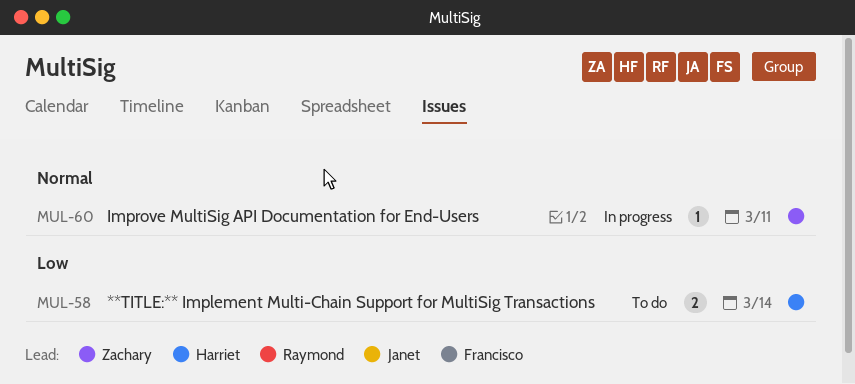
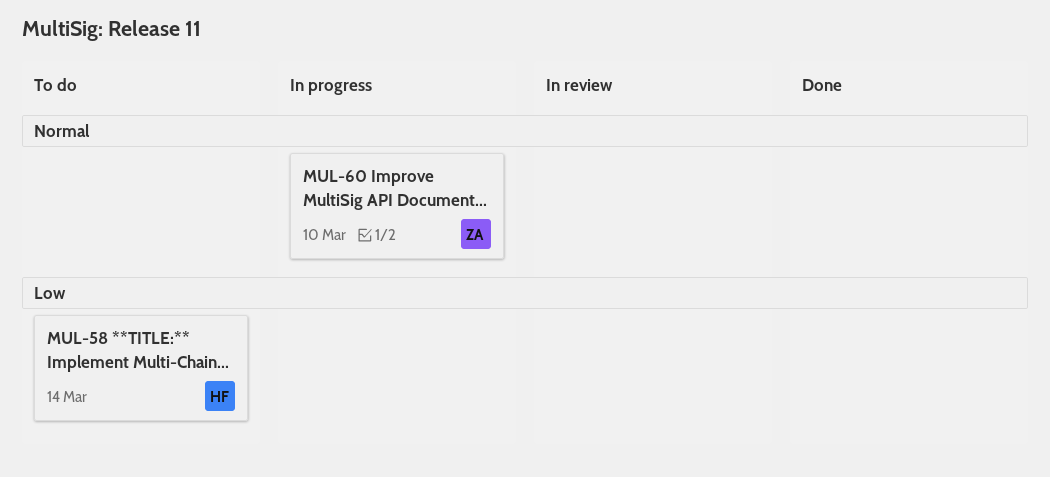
MUL-60, due: Mar 11 -> Mar 10

